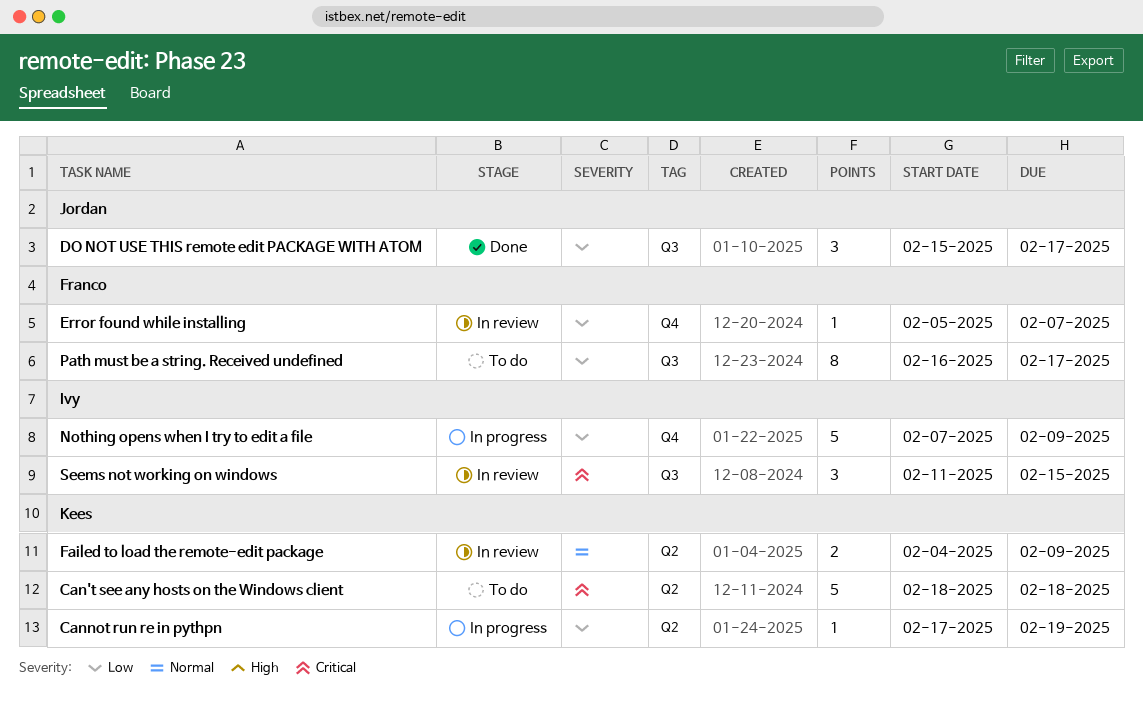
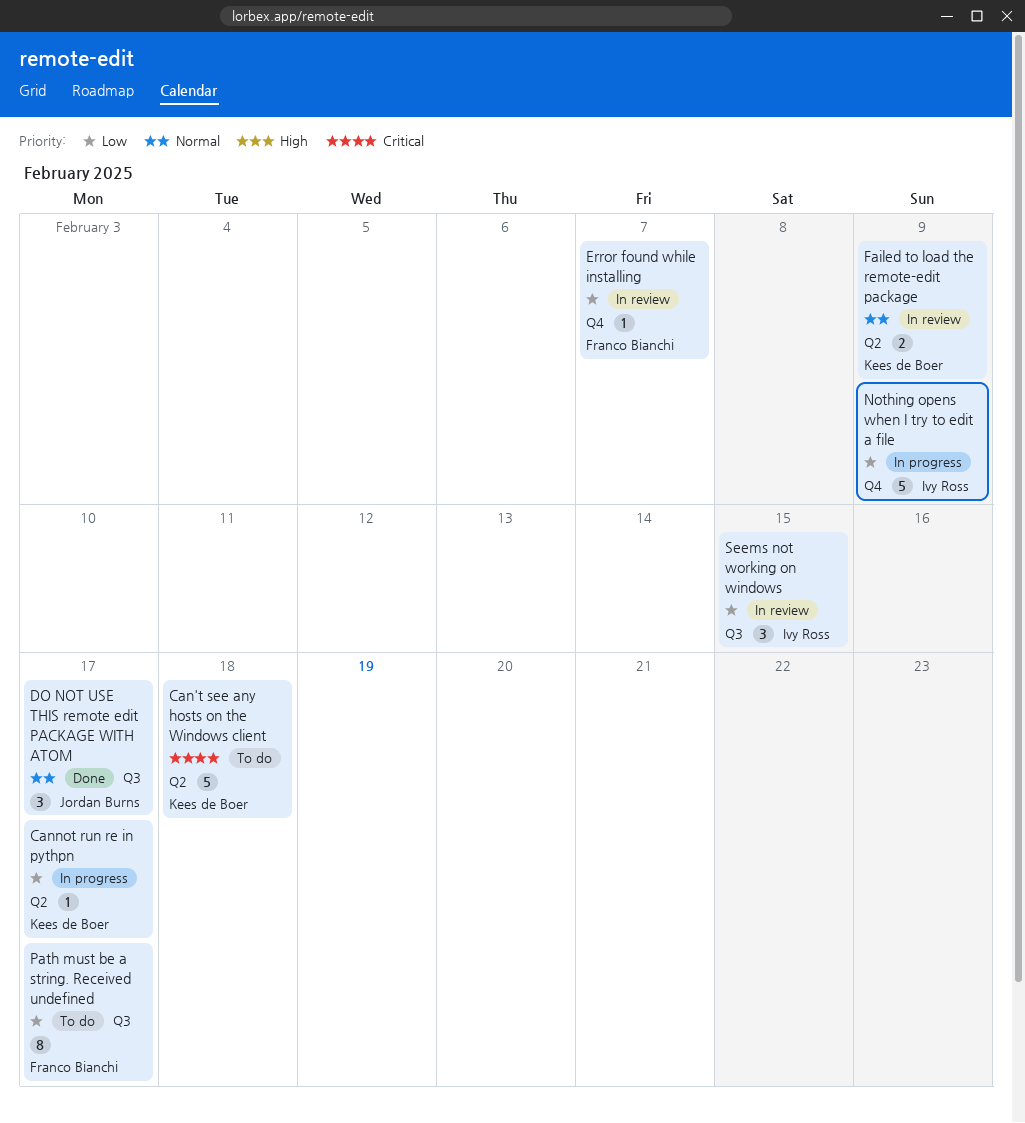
Cannot run re in pythpn, due: Feb 19 -> Feb 17
DO NOT USE THIS remote edit PACKAGE WITH ATOM, priority: Low -> Normal
Seems not working on windows, priority: Critical -> Low

